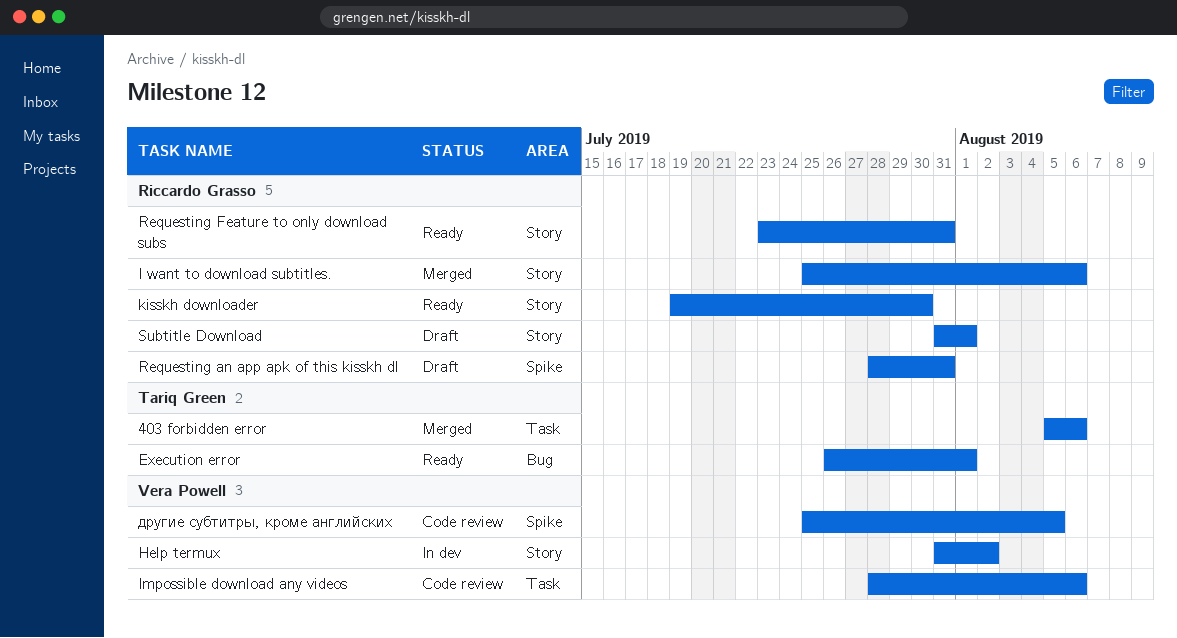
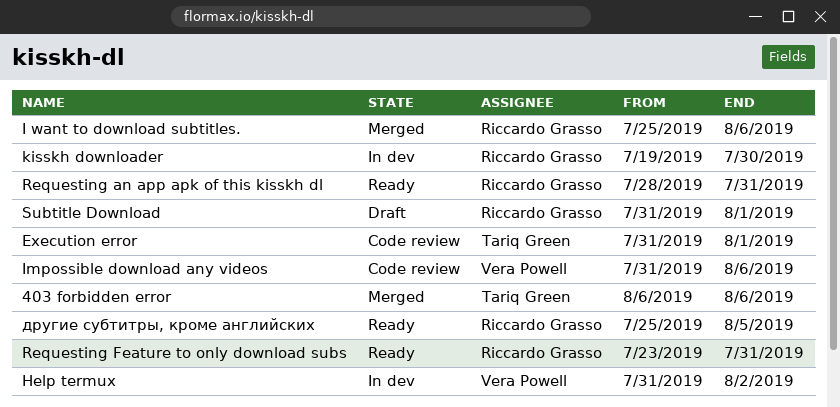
403 forbidden error, start: Aug 5 -> Aug 6
Execution error, status: Ready -> Code review
Execution error, start: Jul 26 -> Jul 31
Impossible download any videos, start: Jul 28 -> Jul 31
kisskh downloader, status: Ready -> In dev
Requesting an app apk of this kisskh dl, status: Draft -> Ready
другие субтитры, кроме английских, status: Code review -> Ready
другие субтитры, кроме английских, owner: Vera Powell -> Riccardo Grasso

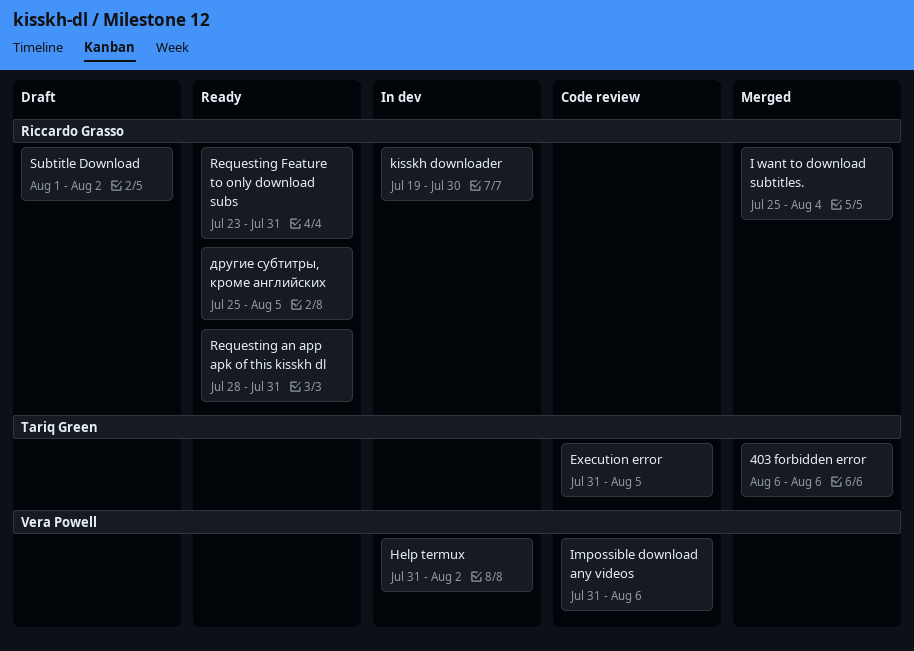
Execution error, due: Aug 1 -> Aug 5
I want to download subtitles., due: Aug 6 -> Aug 4
Subtitle Download, start: Jul 31 -> Aug 1
Subtitle Download, due: Aug 1 -> Aug 2

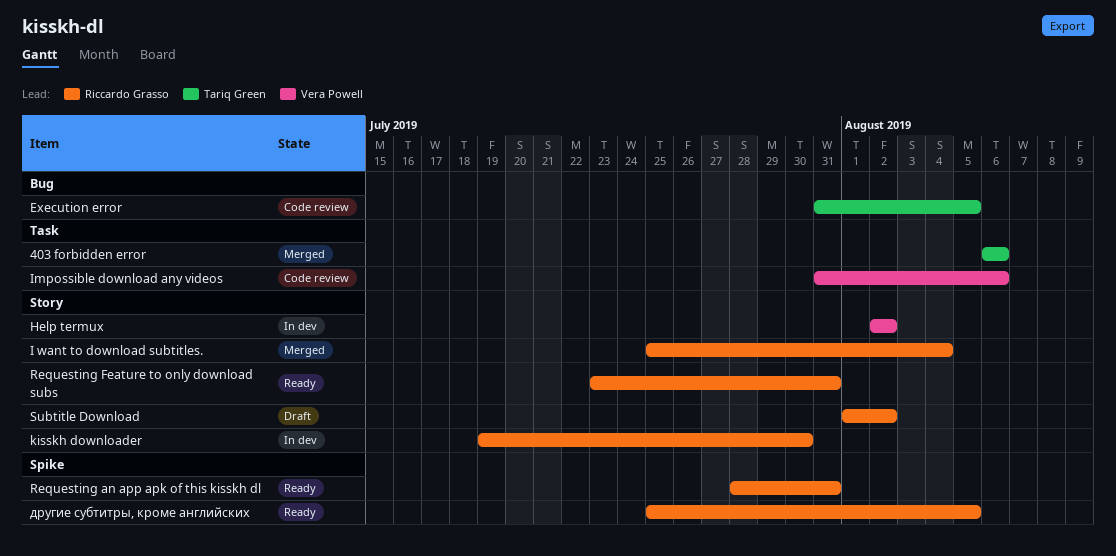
Help termux, start: Jul 31 -> Aug 2

